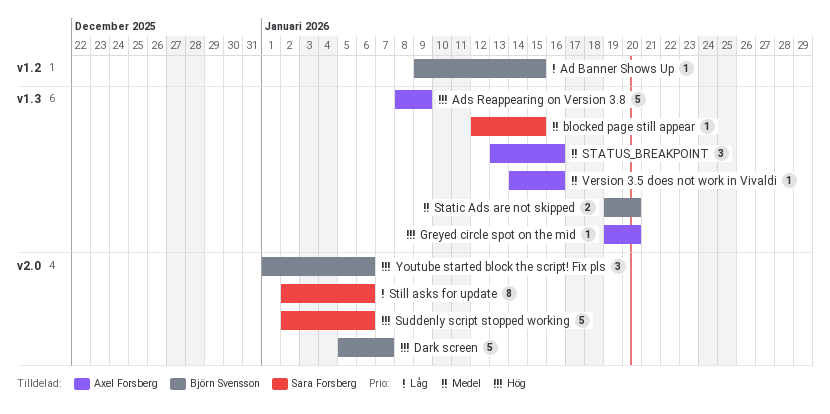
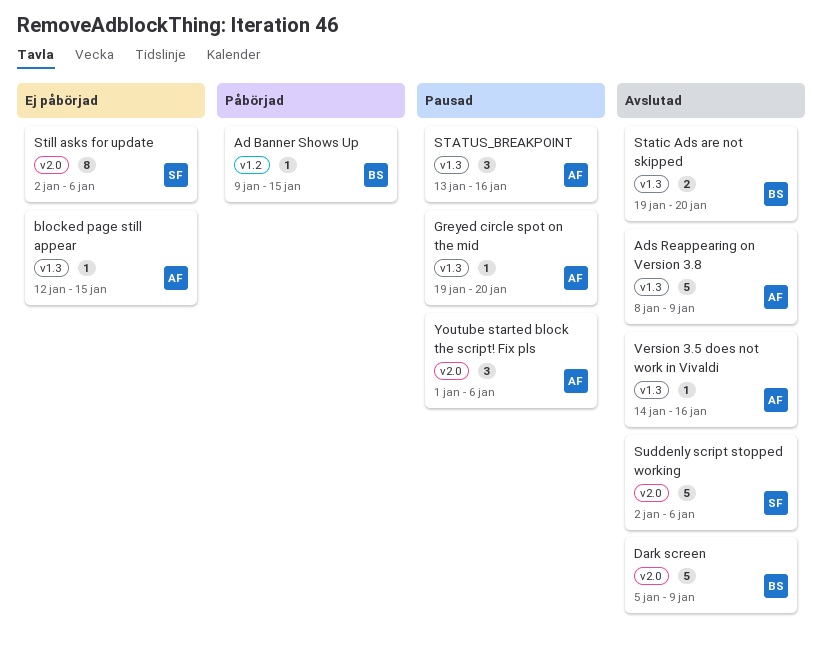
blocked page still appear, owner: Sara Forsberg -> Axel Forsberg
Dark screen, due: Jan 7 -> Jan 9
Youtube started block the script! Fix pls, owner: Björn Svensson -> Axel Forsberg

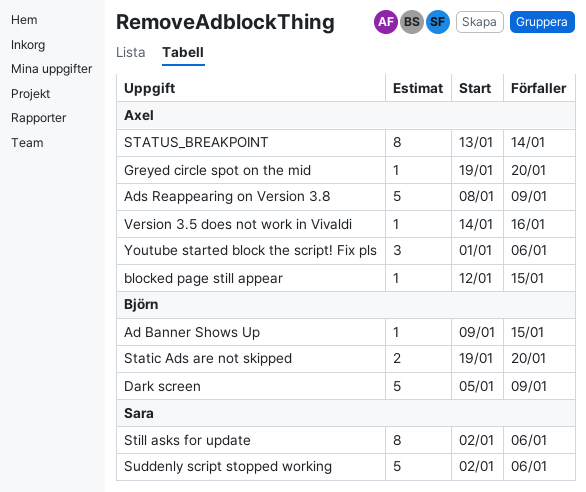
STATUS_BREAKPOINT, estimate: 3 -> 8
STATUS_BREAKPOINT, due: Jan 16 -> Jan 14

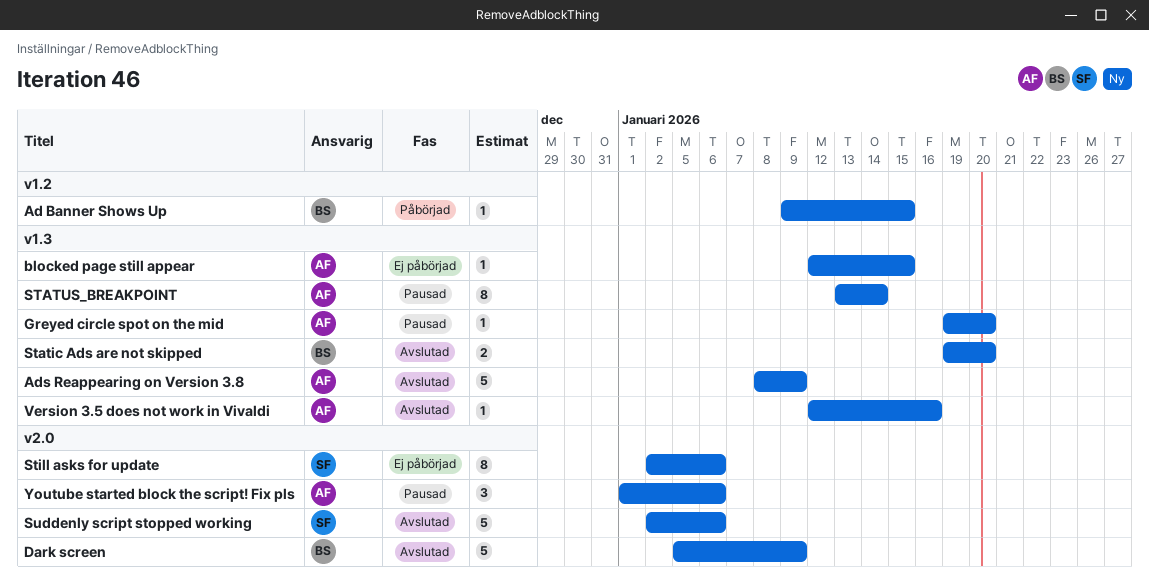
Version 3.5 does not work in Vivaldi, start: Jan 14 -> Jan 12

